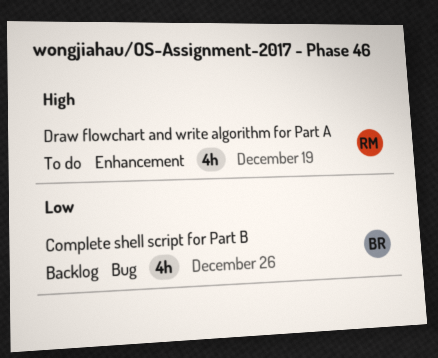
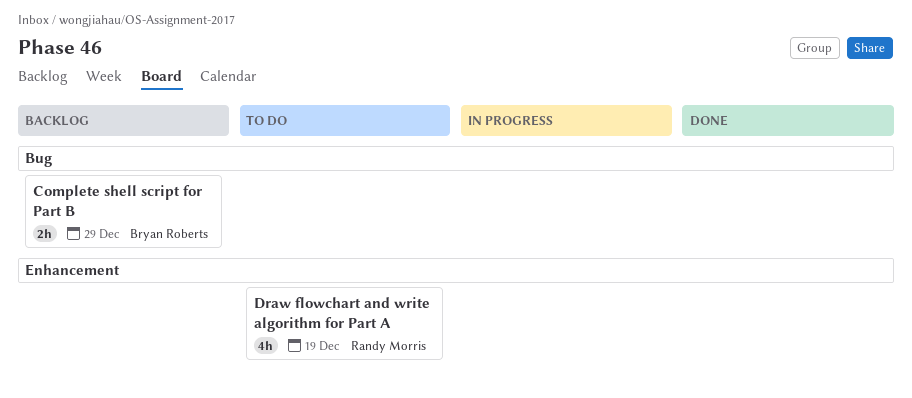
Complete shell script for Part B, estimate: 4h -> 2h
Complete shell script for Part B, due: Dec 26 -> Dec 29

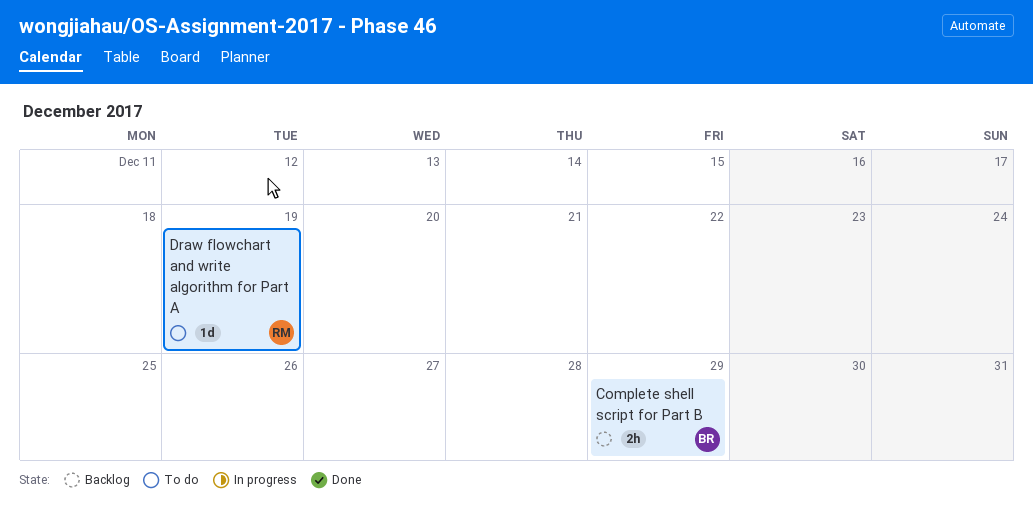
Draw flowchart and write algorithm for Part A, estimate: 4h -> 1d

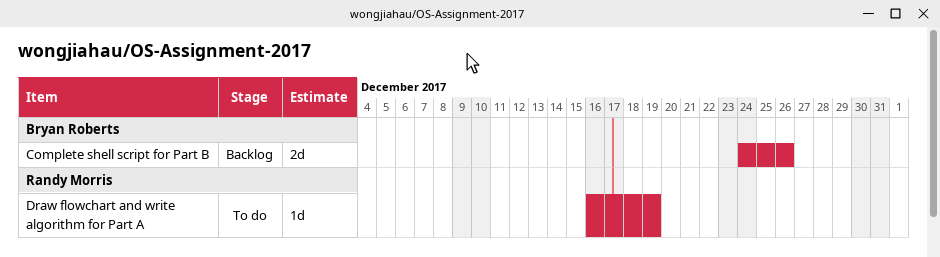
Complete shell script for Part B, estimate: 2h -> 2d
Complete shell script for Part B, due: Dec 29 -> Dec 26

